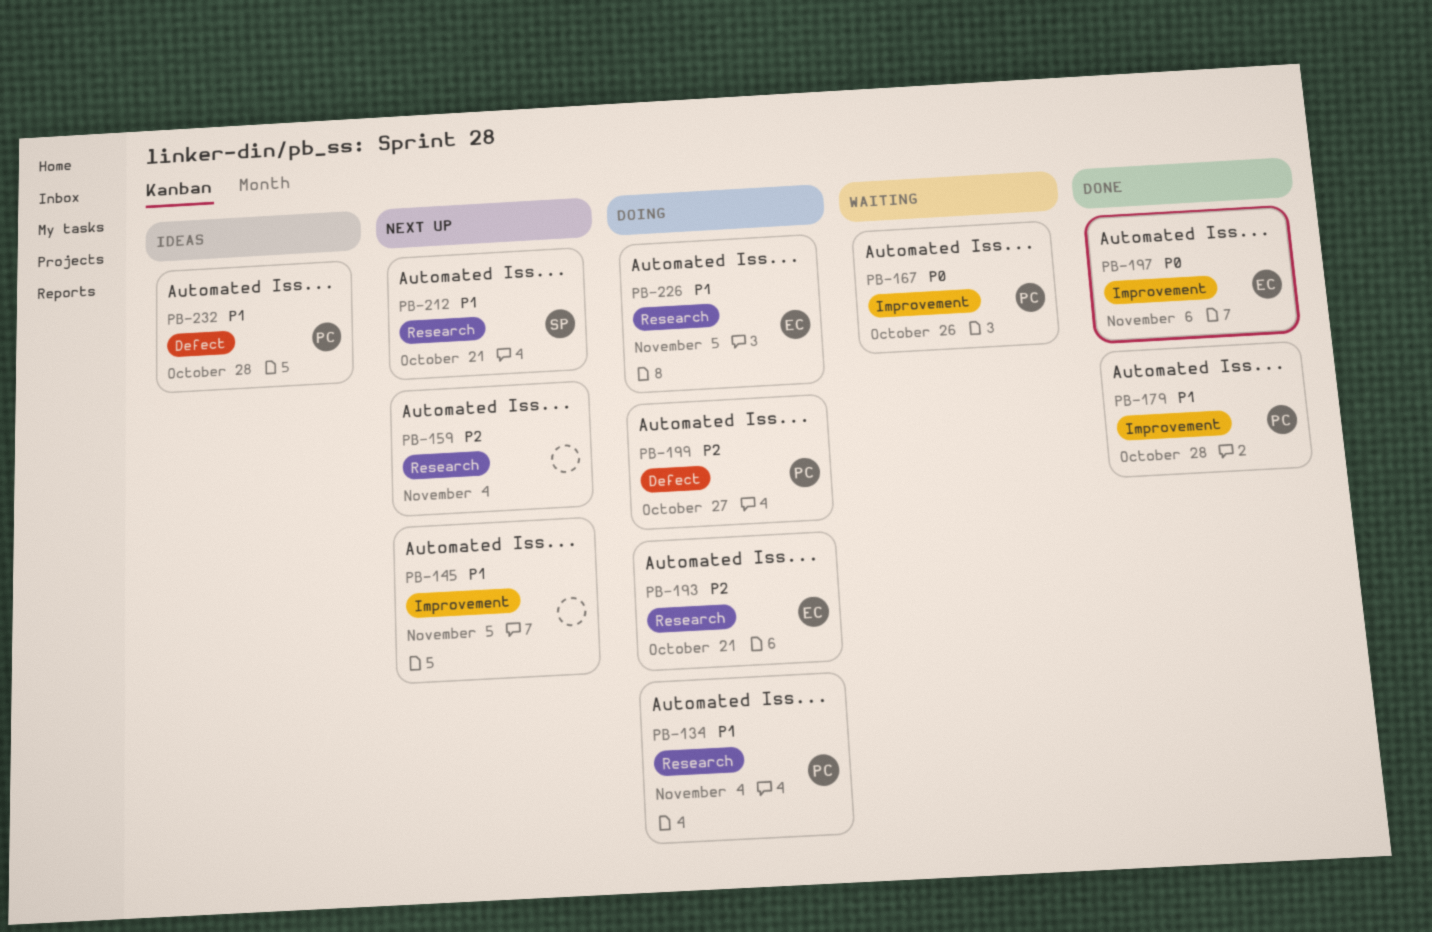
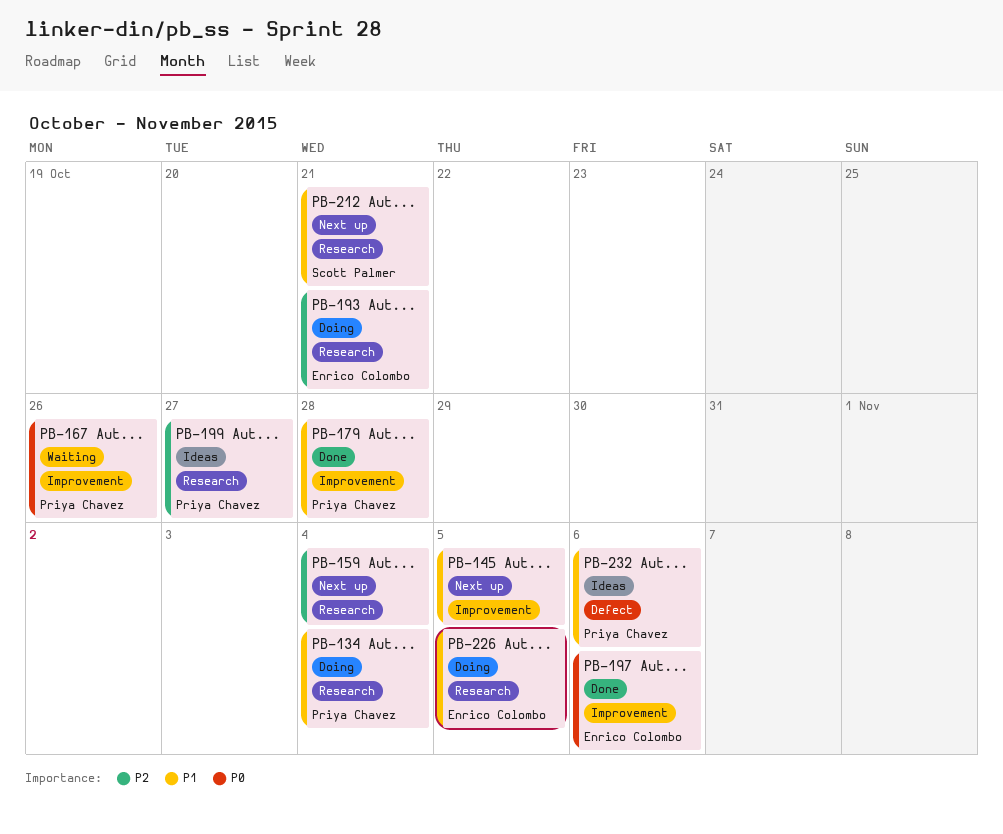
PB-199, status: Doing -> Ideas
PB-199, label: Defect -> Research
PB-232, due: Oct 28 -> Nov 6

